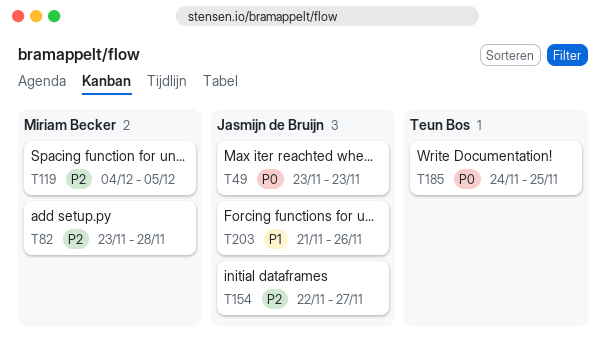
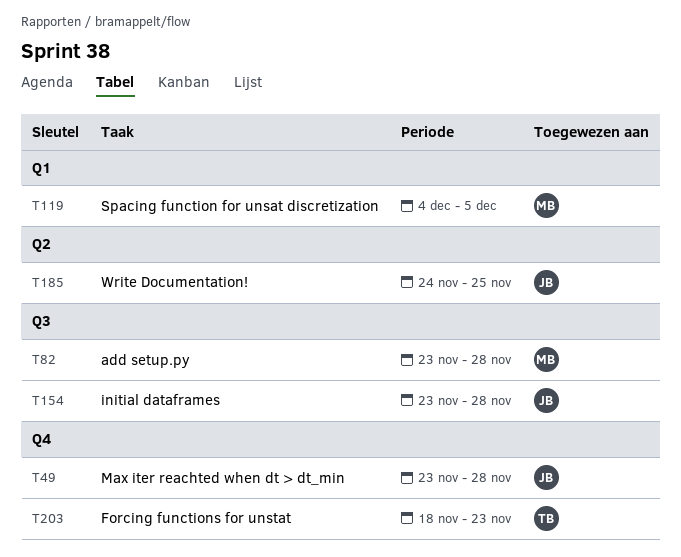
T49, due: Nov 23 -> Nov 28
T154, start: Nov 22 -> Nov 23
T154, due: Nov 27 -> Nov 28
T185, owner: Teun Bos -> Jasmijn de Bruijn
T203, owner: Jasmijn de Bruijn -> Teun Bos
T203, start: Nov 21 -> Nov 18
T203, due: Nov 26 -> Nov 23

